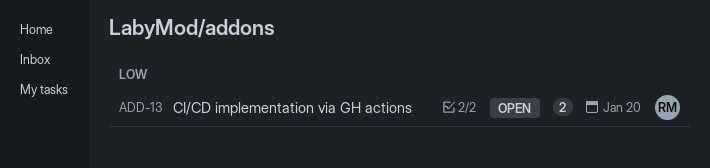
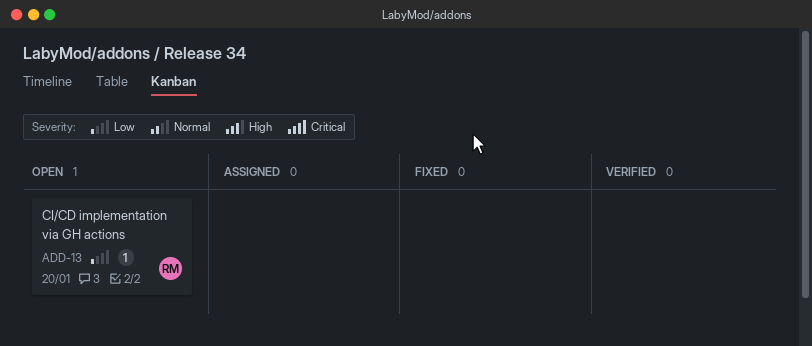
ADD-13, estimate: 2 -> 1

